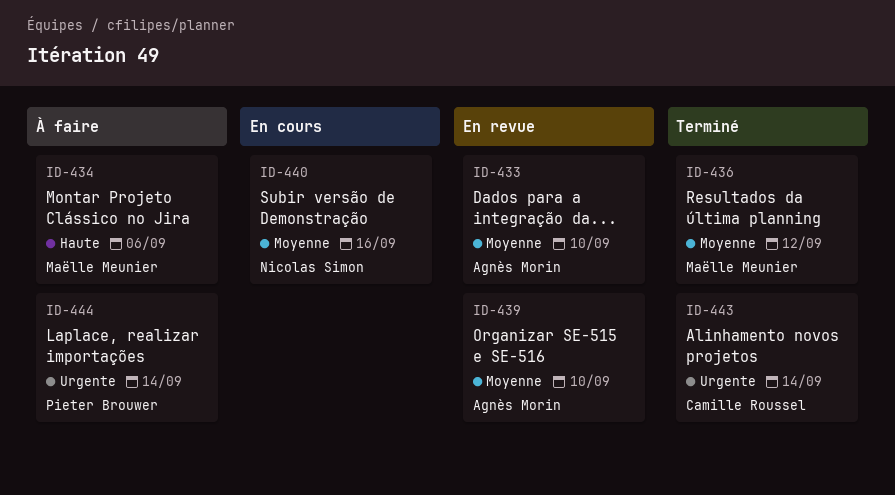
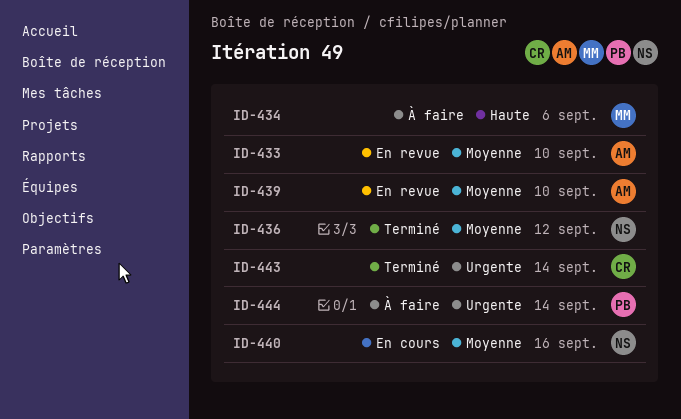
ID-436, owner: Maëlle Meunier -> Nicolas Simon

